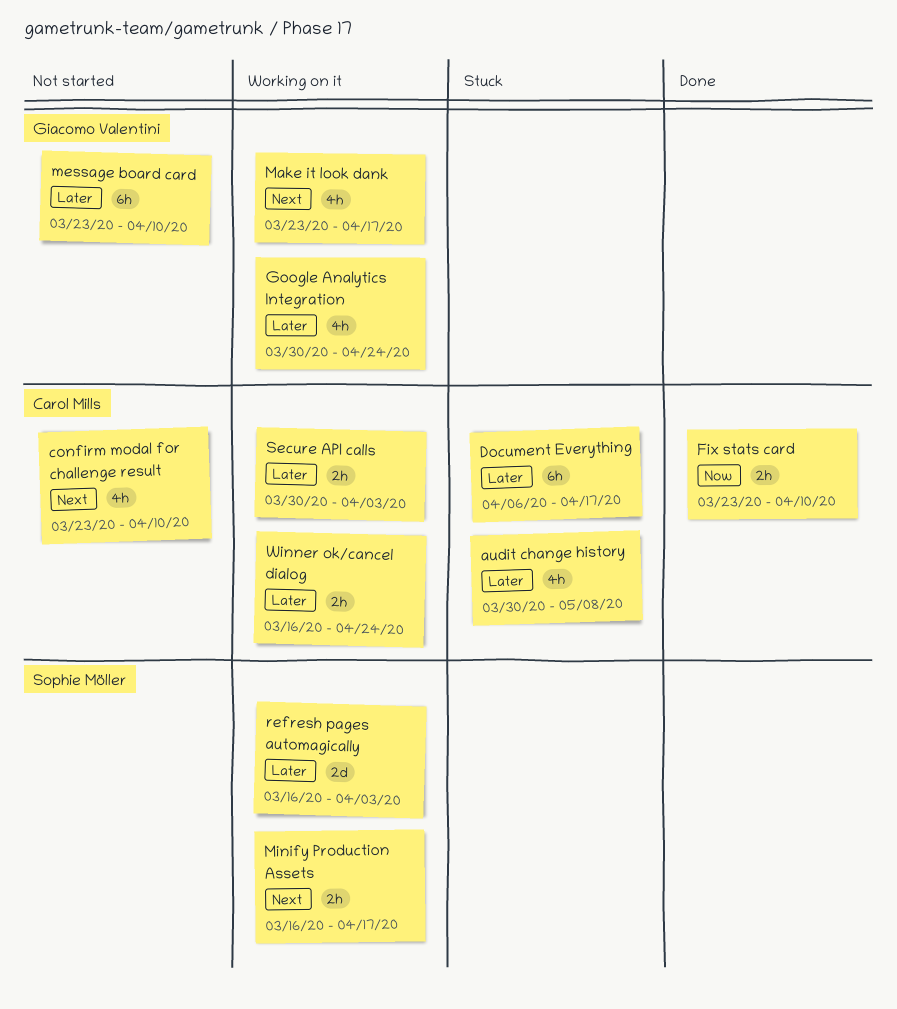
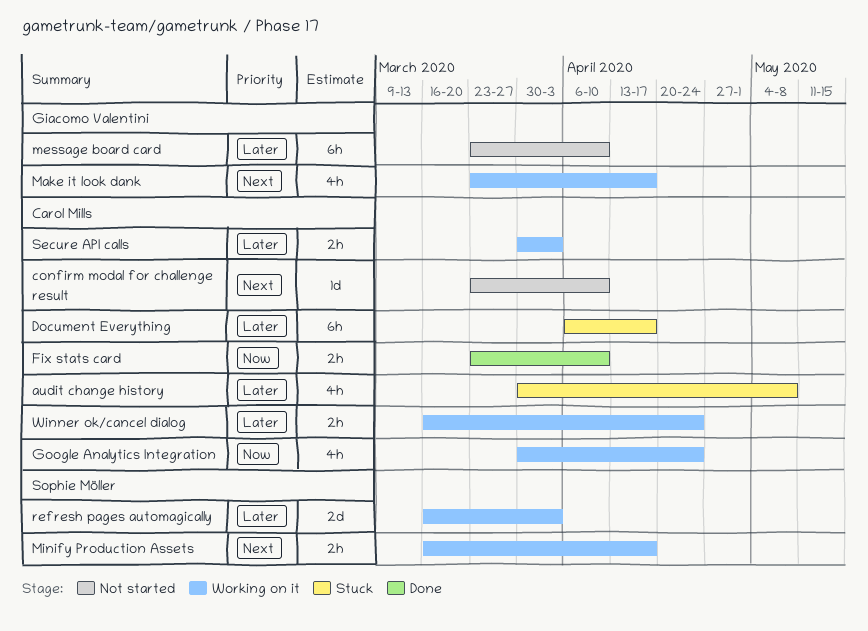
confirm modal for challenge result, estimate: 4h -> 1d
Google Analytics Integration, owner: Giacomo Valentini -> Carol Mills
Google Analytics Integration, priority: Later -> Now

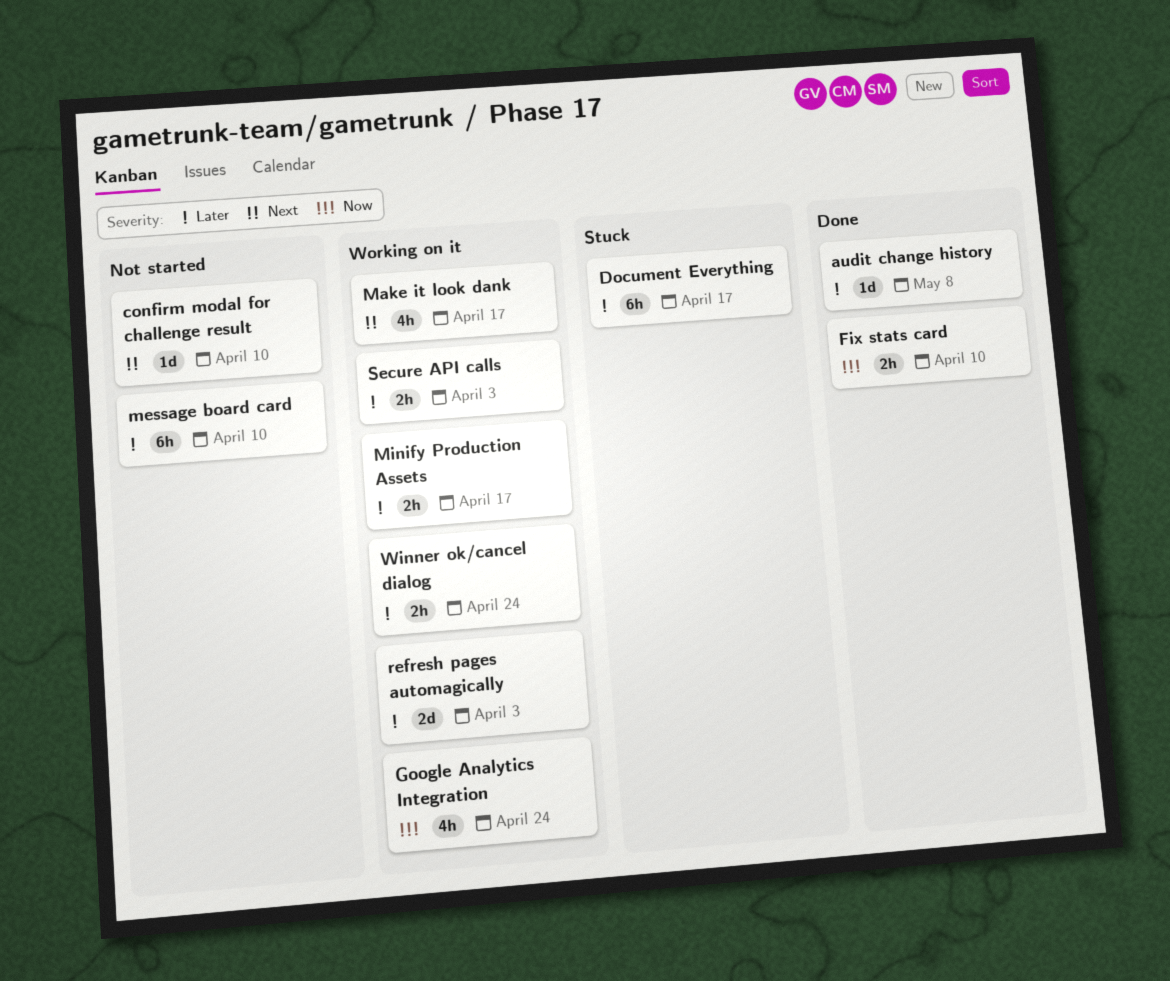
audit change history, status: Stuck -> Done
audit change history, estimate: 4h -> 1d
Minify Production Assets, priority: Next -> Later

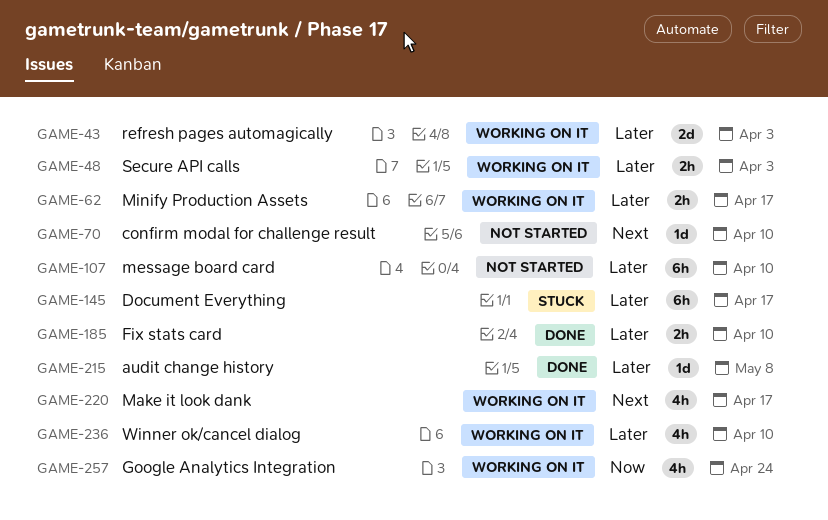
Fix stats card, priority: Now -> Later
Winner ok/cancel dialog, estimate: 2h -> 4h
Winner ok/cancel dialog, due: Apr 24 -> Apr 10

